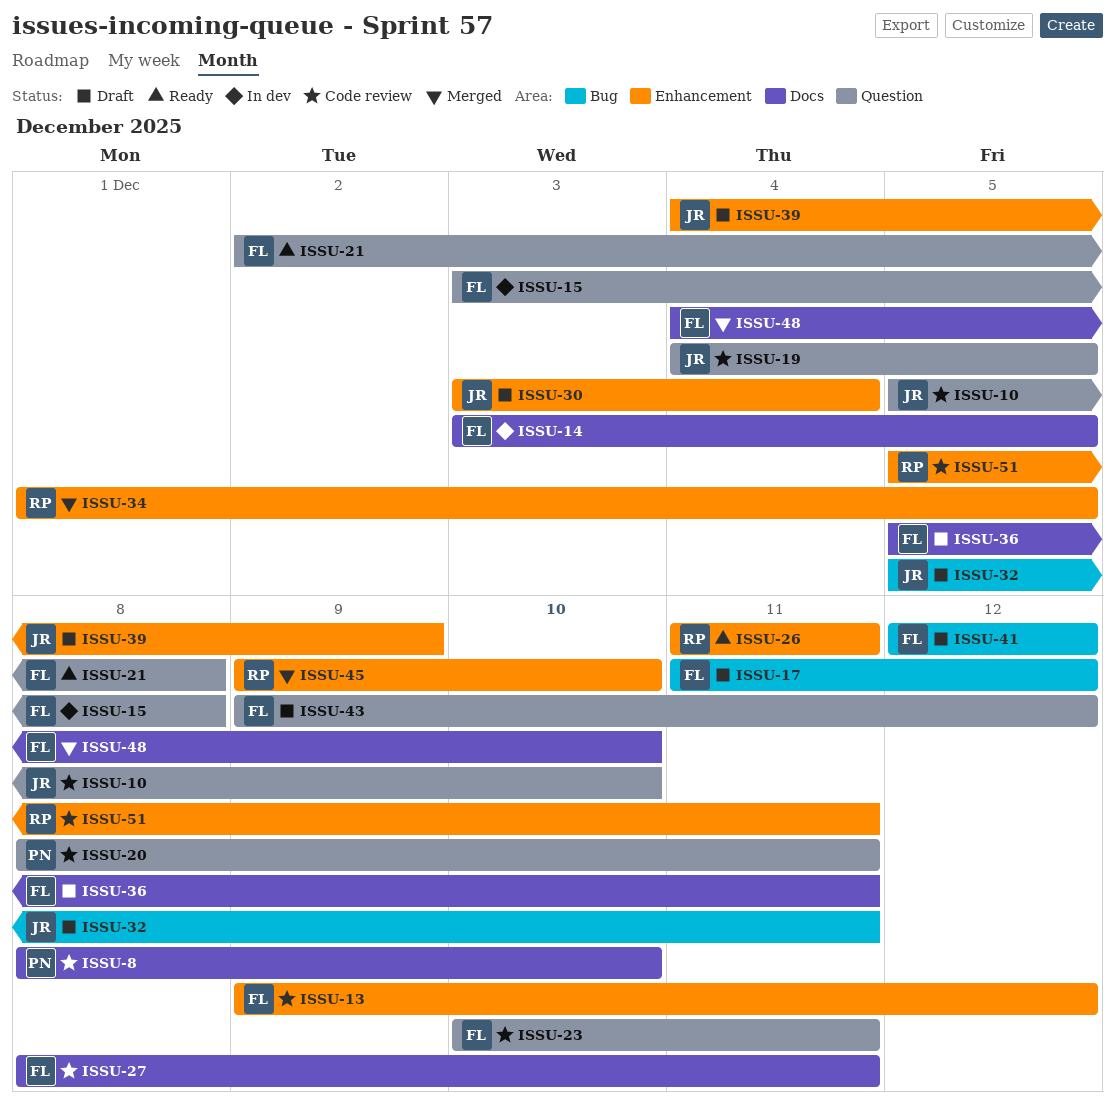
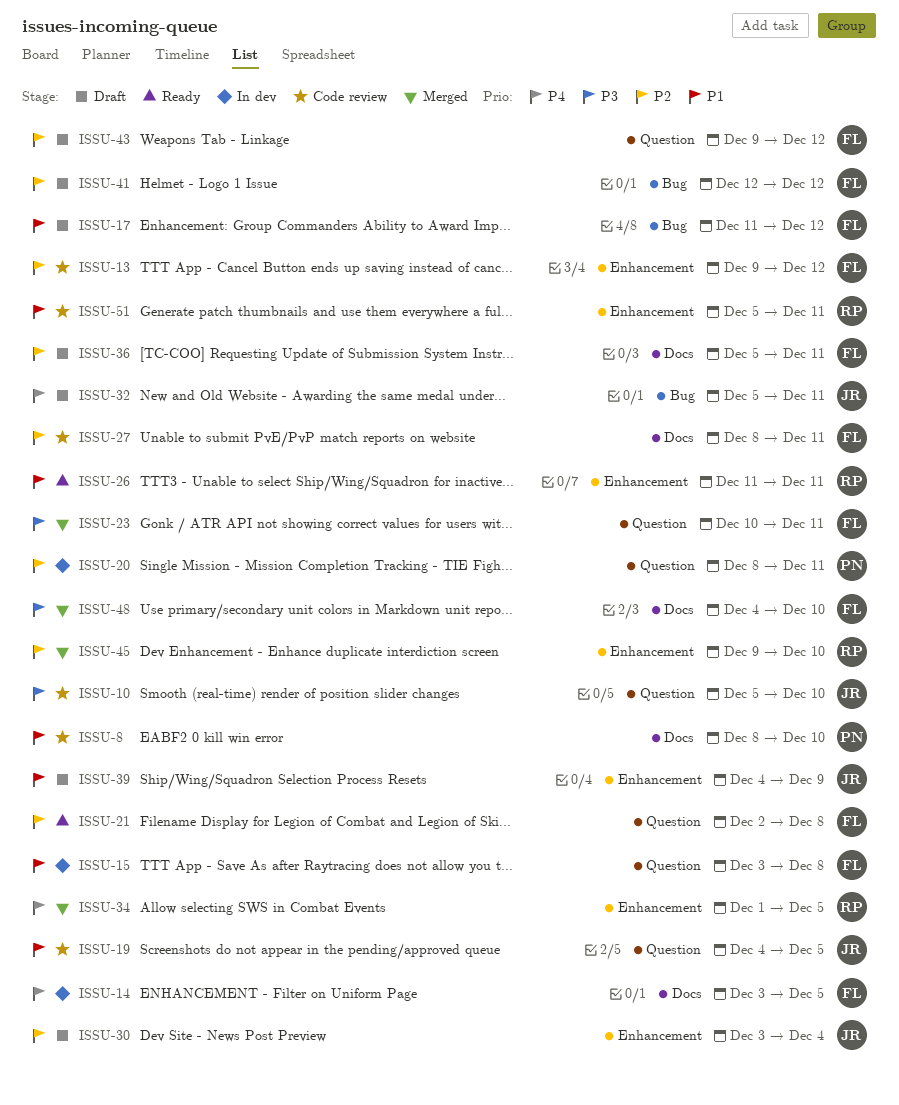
ISSU-20, status: Code review -> In dev
ISSU-23, status: Code review -> Merged

